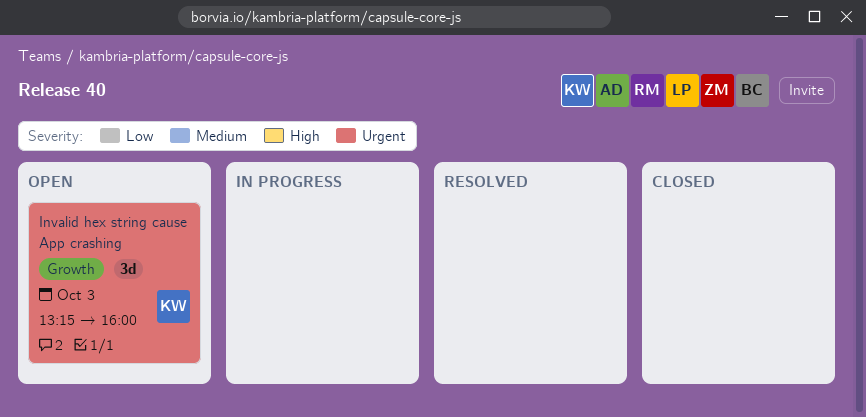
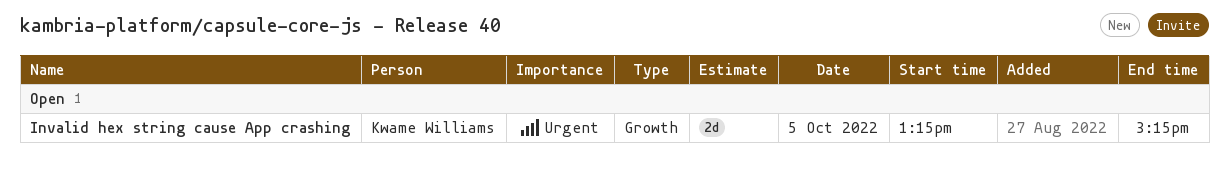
Invalid hex string cause App crashing, estimate: 3d -> 2d
Invalid hex string cause App crashing, day: Oct 3 -> Oct 5
Invalid hex string cause App crashing, ends: 16:00 -> 15:15

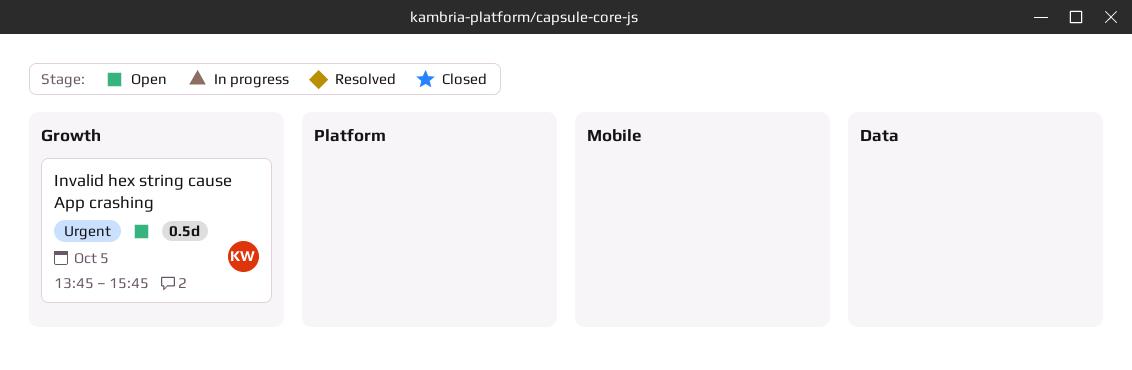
Invalid hex string cause App crashing, estimate: 2d -> 0.5d
Invalid hex string cause App crashing, begins: 13:15 -> 13:45
Invalid hex string cause App crashing, ends: 15:15 -> 15:45

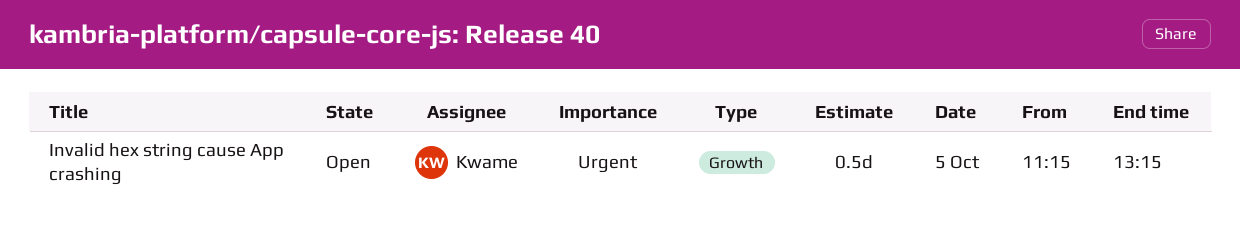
Invalid hex string cause App crashing, begins: 13:45 -> 11:15
Invalid hex string cause App crashing, ends: 15:45 -> 13:15

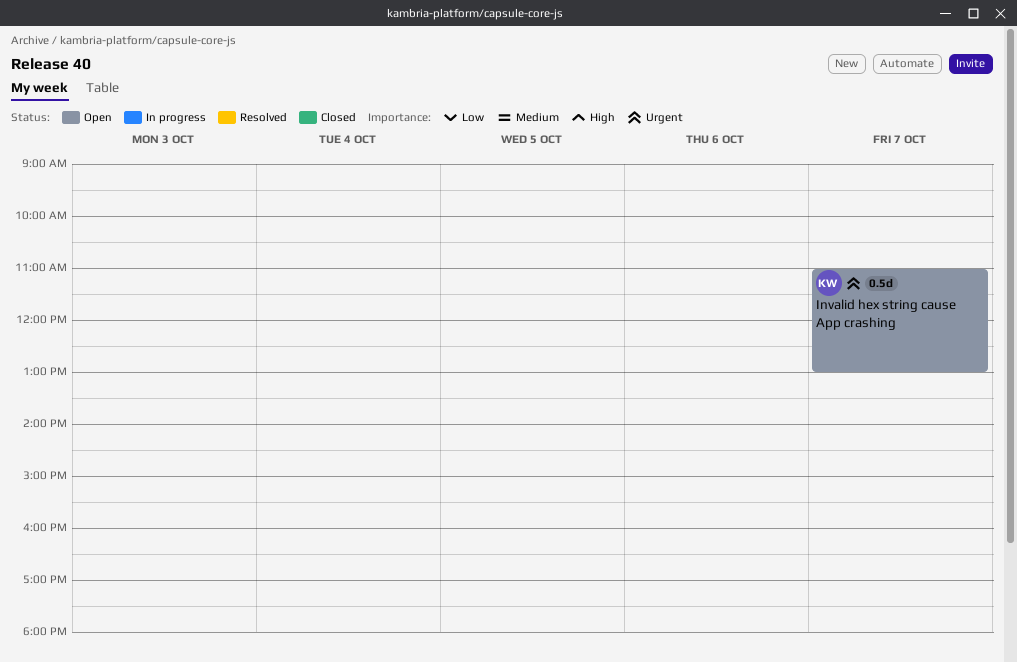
Invalid hex string cause App crashing, day: Oct 5 -> Oct 7
Invalid hex string cause App crashing, begins: 11:15 -> 11:00
Invalid hex string cause App crashing, ends: 13:15 -> 13:00

